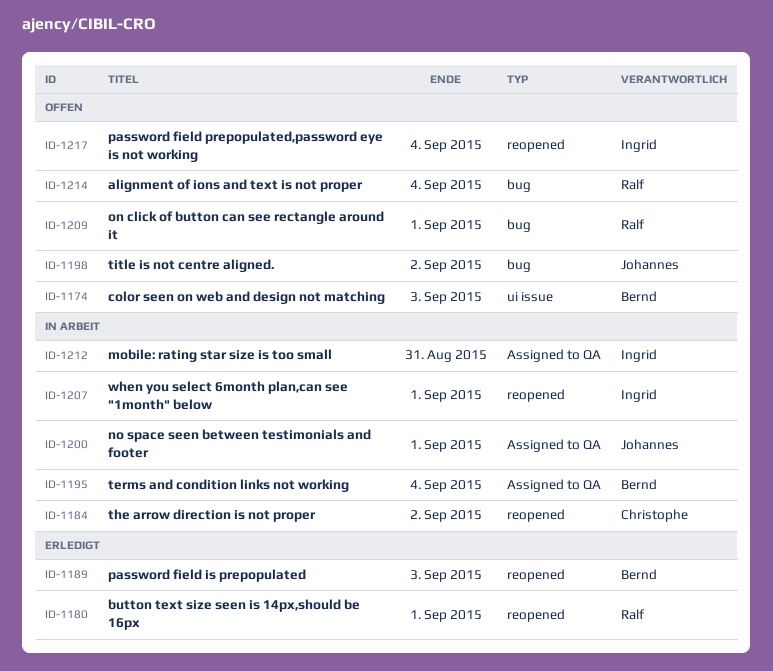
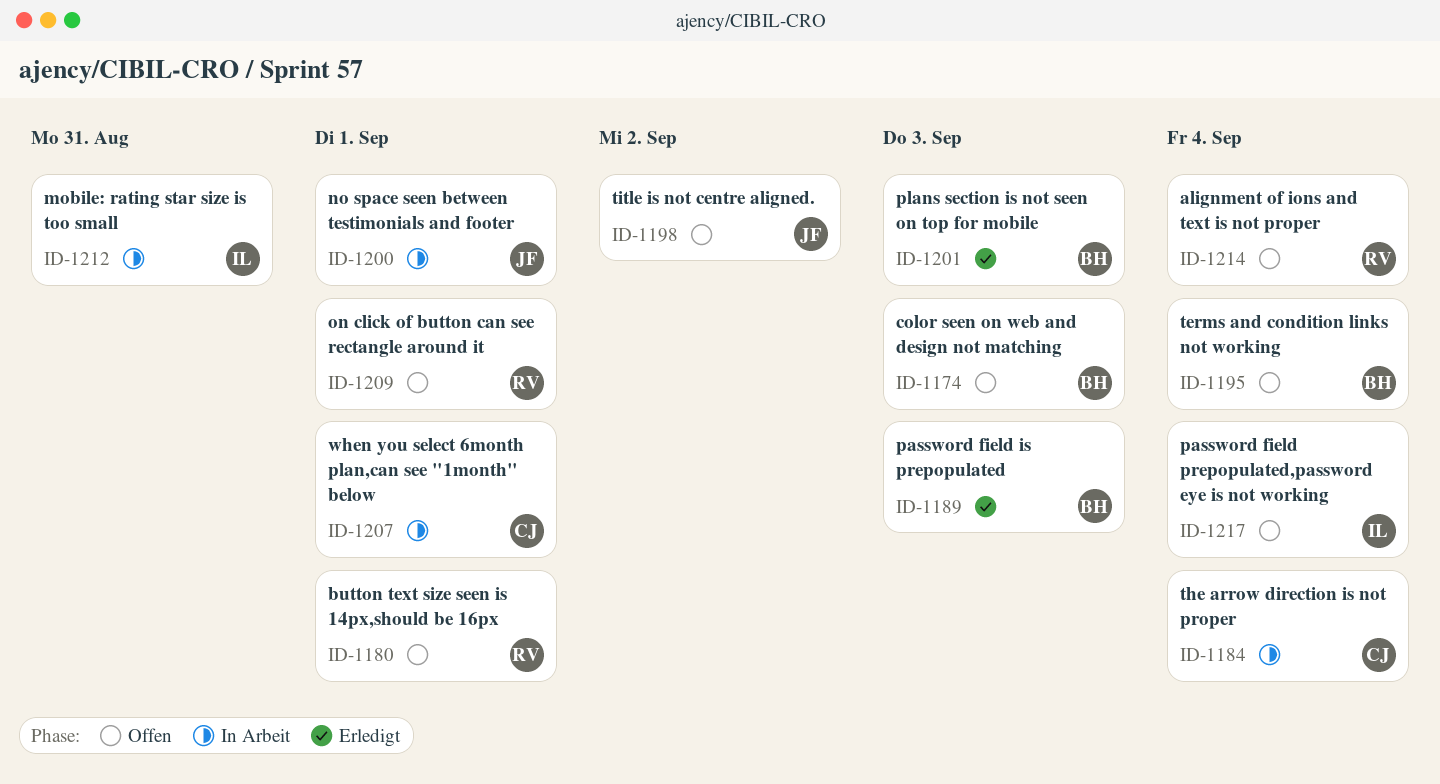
ID-1180, status: Erledigt -> Offen
ID-1184, due: Sep 2 -> Sep 4
ID-1195, status: In Arbeit -> Offen
ID-1201: none -> present
ID-1207, owner: Ingrid -> Christophe

